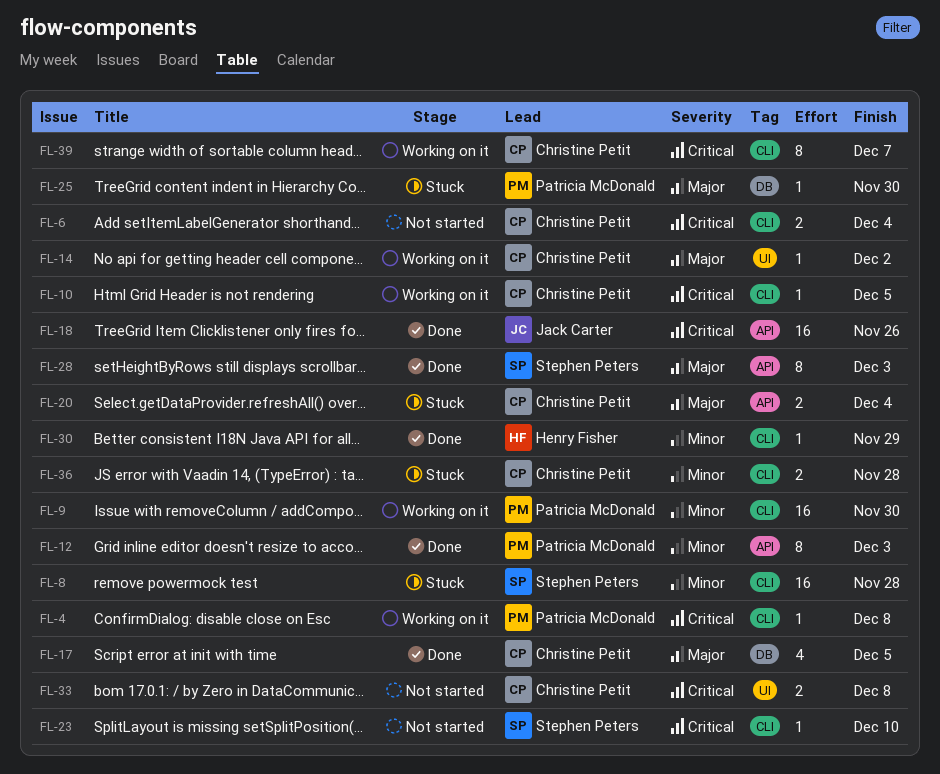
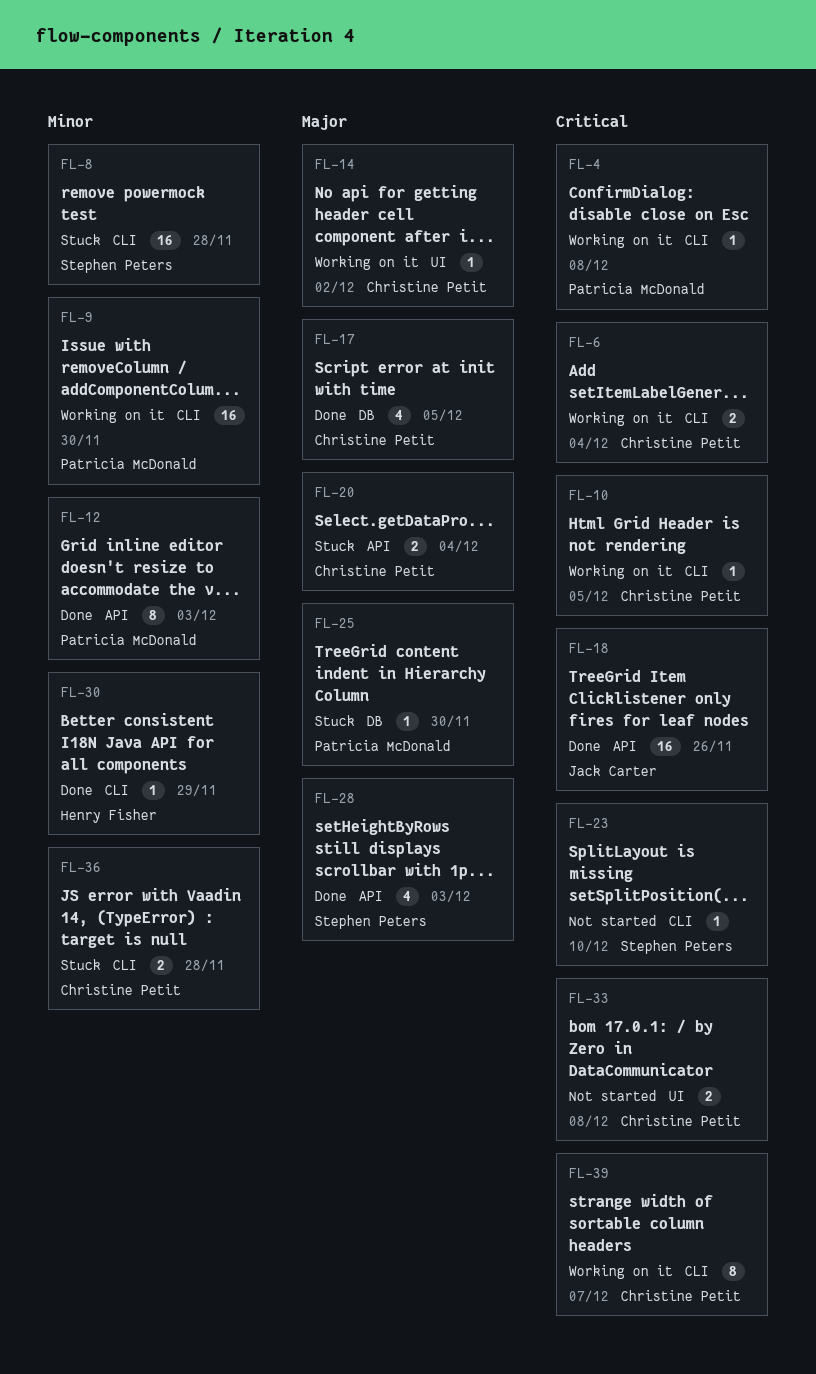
FL-6, status: Not started -> Working on it
FL-28, estimate: 8 -> 4

